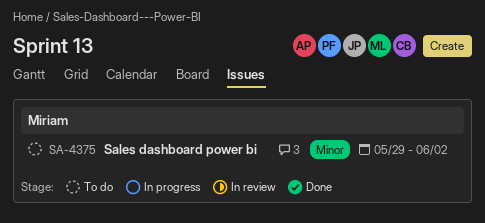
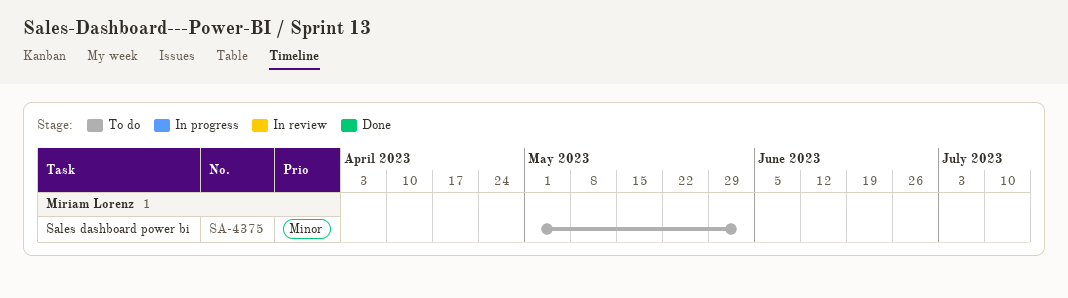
SA-4375, start: May 29 -> May 1

